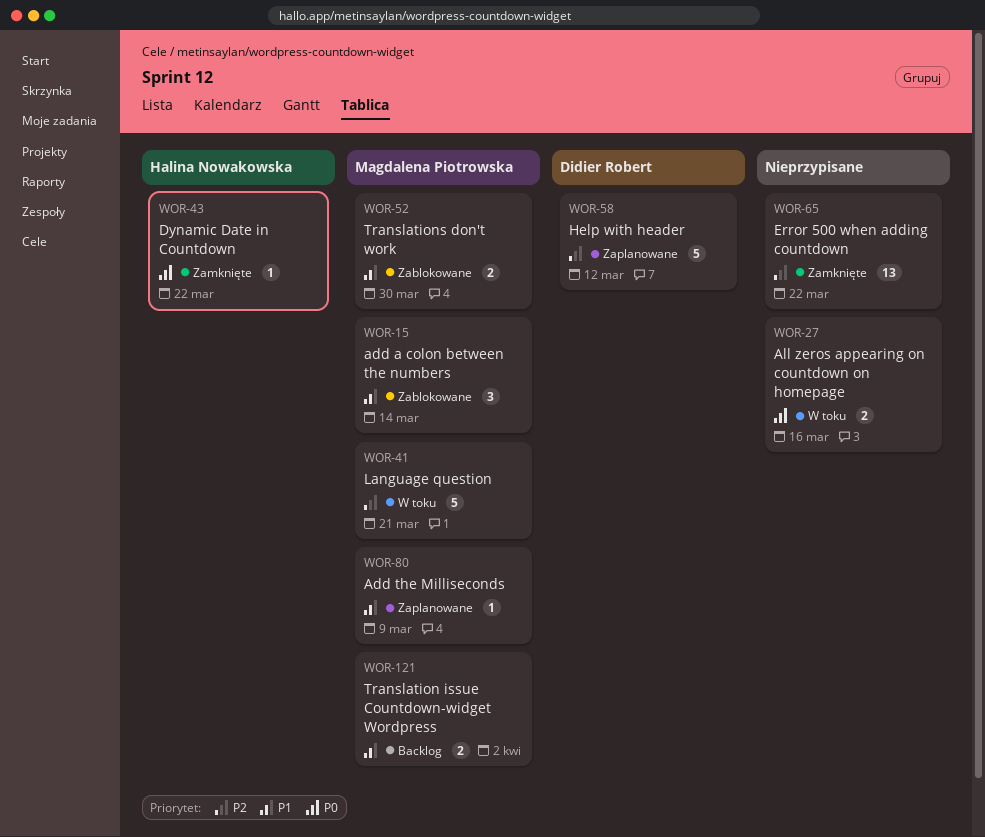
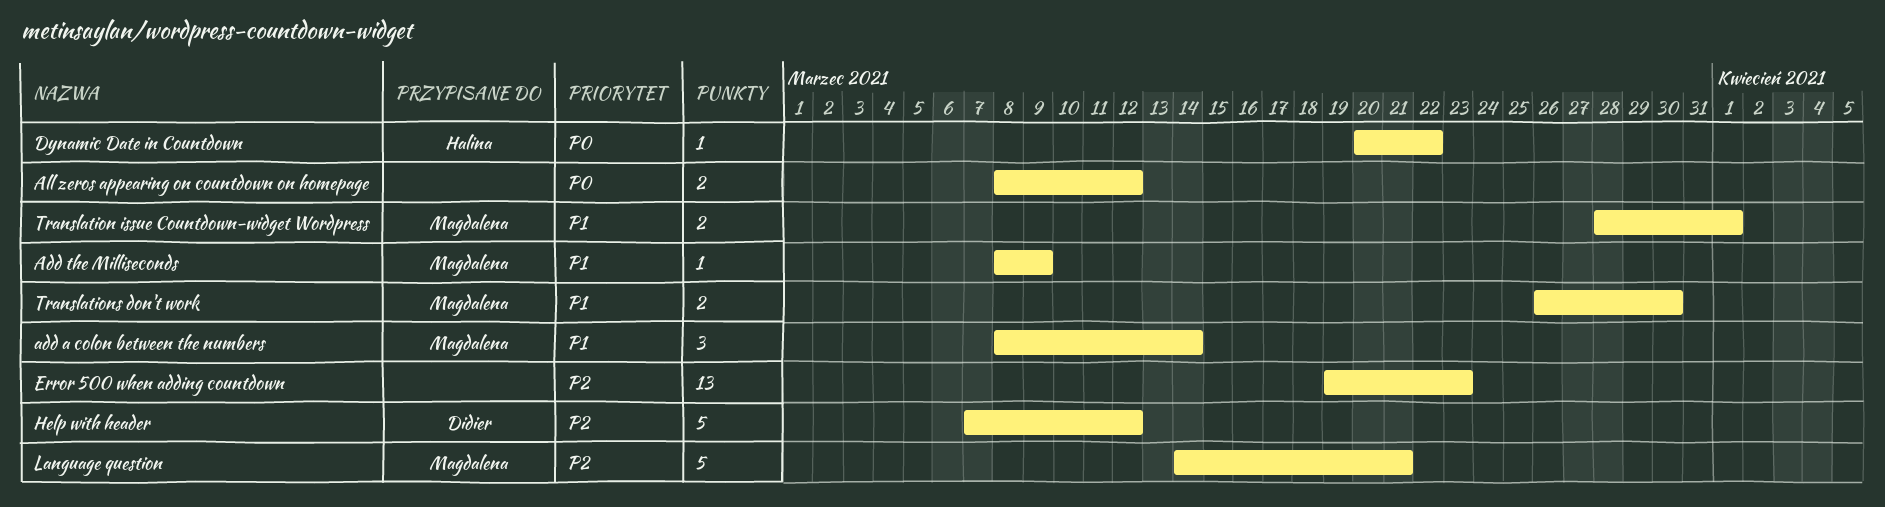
All zeros appearing on countdown on homepage, due: Mar 16 -> Mar 12
Error 500 when adding countdown, due: Mar 22 -> Mar 23
Translation issue Countdown-widget Wordpress, due: Apr 2 -> Apr 1

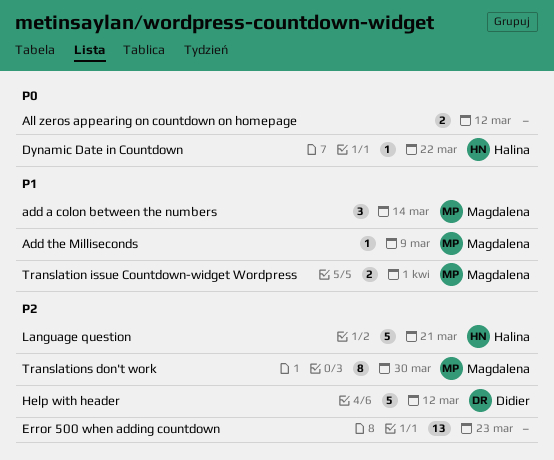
Language question, owner: Magdalena -> Halina
Translations don't work, priority: P1 -> P2
Translations don't work, estimate: 2 -> 8

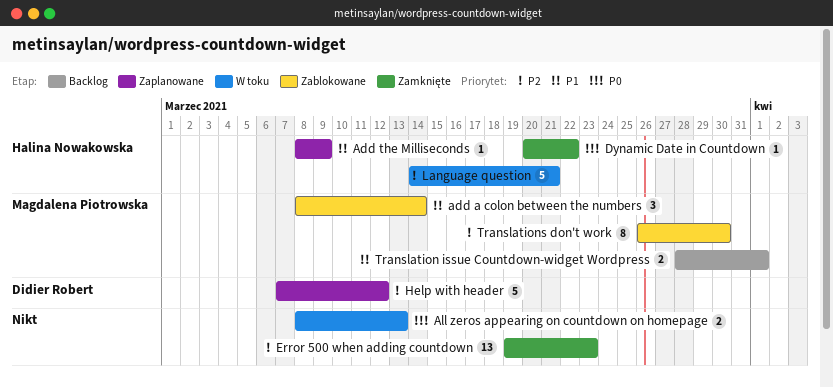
Add the Milliseconds, owner: Magdalena Piotrowska -> Halina Nowakowska
All zeros appearing on countdown on homepage, due: Mar 12 -> Mar 13

